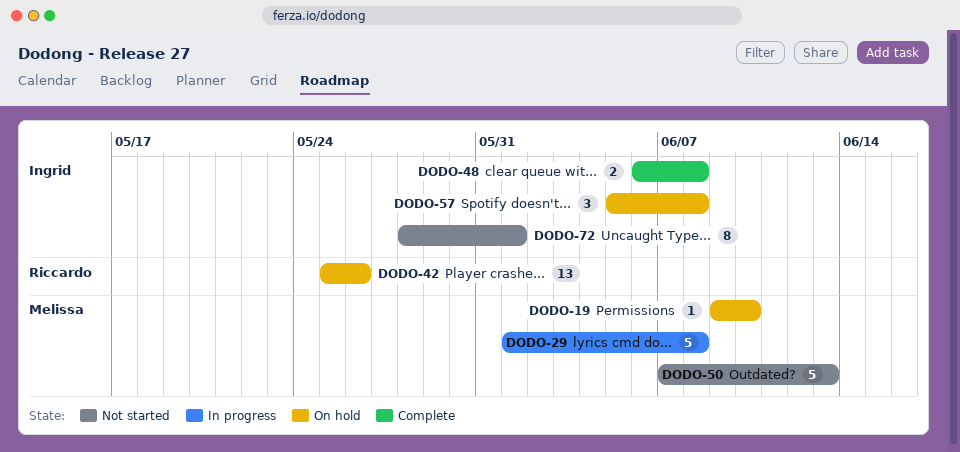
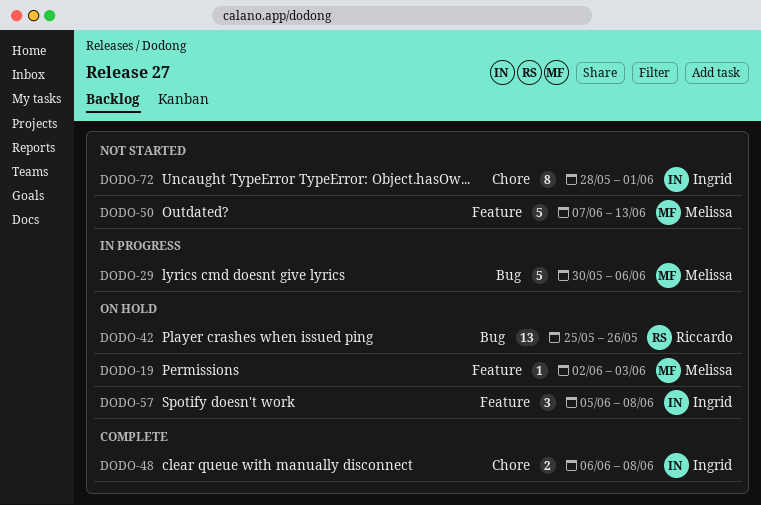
DODO-19, start: Jun 9 -> Jun 2
DODO-19, due: Jun 10 -> Jun 3
DODO-29, start: Jun 1 -> May 30
DODO-29, due: Jun 8 -> Jun 6

